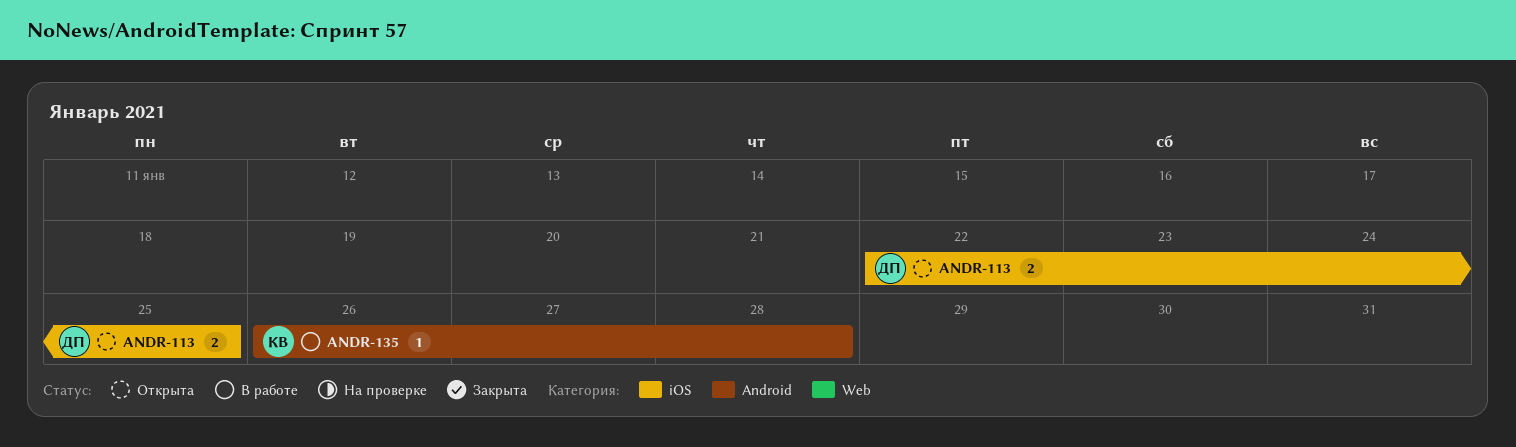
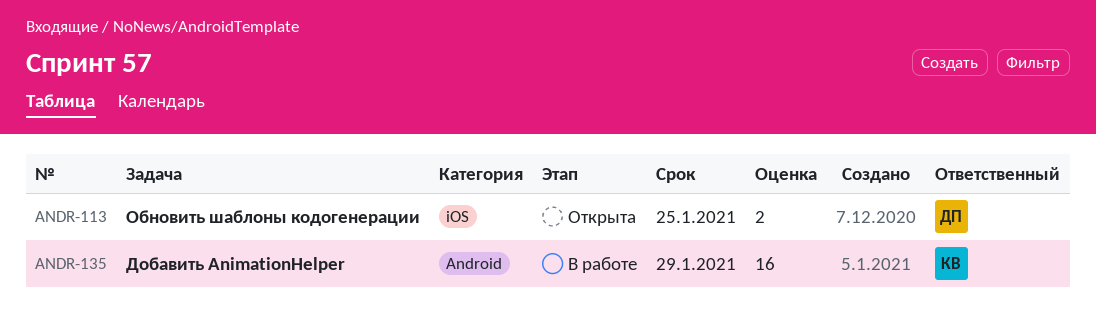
ANDR-135, estimate: 1 -> 16
ANDR-135, due: Jan 28 -> Jan 29

